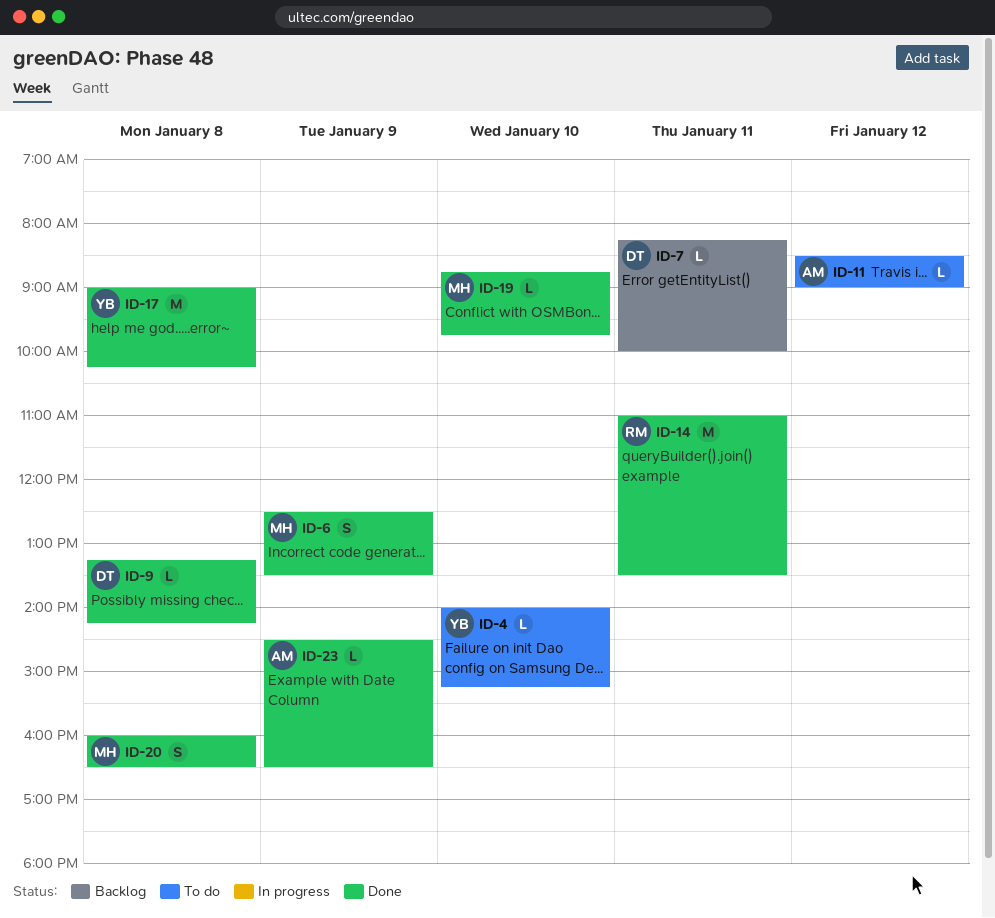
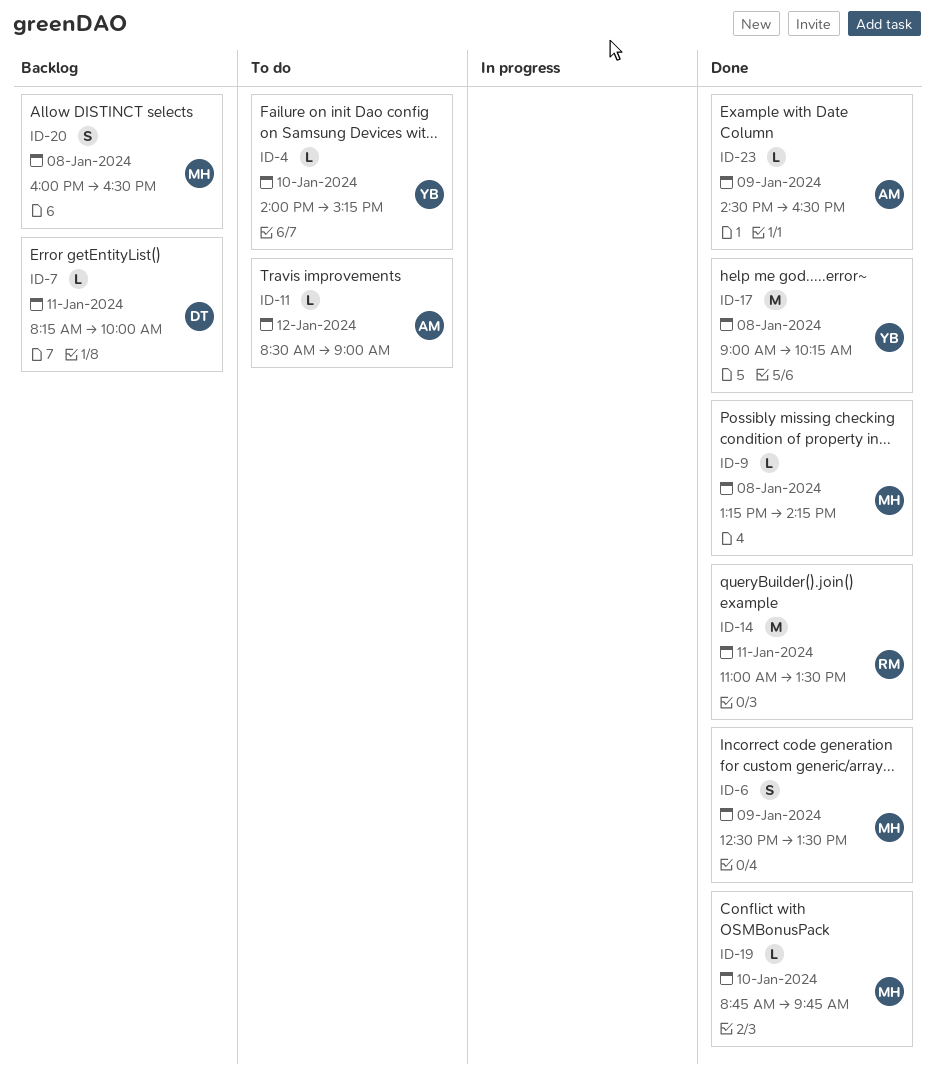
ID-9, owner: DT -> MH
ID-20, status: Done -> Backlog

